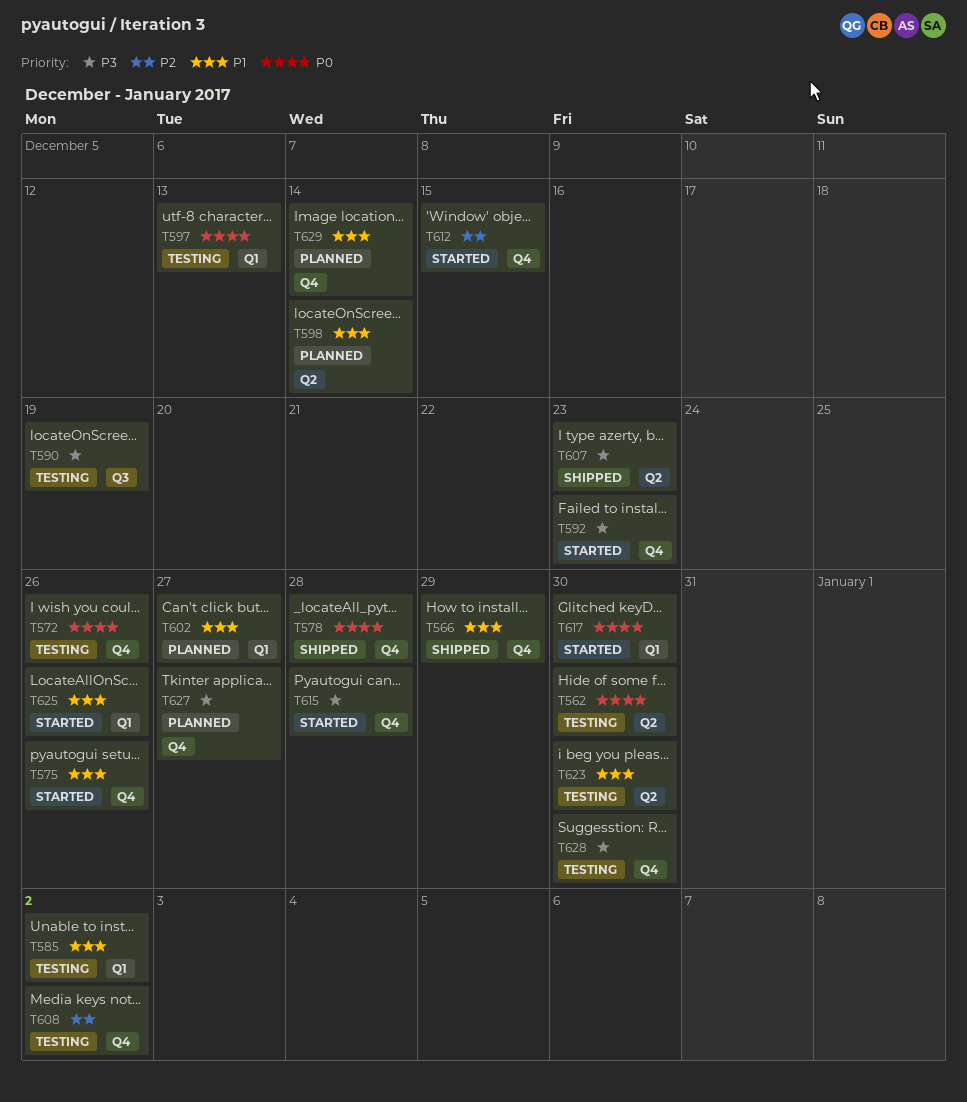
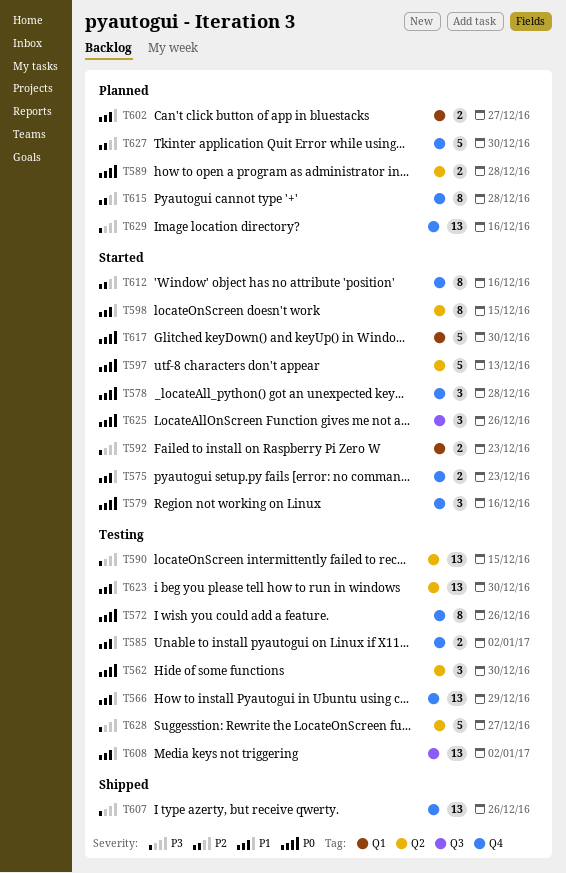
T566, status: Shipped -> Testing
T575, due: Dec 26 -> Dec 23
T578, status: Shipped -> Started
T579: none -> present
T585, label: Q1 -> Q4
T589: none -> present
T590, label: Q3 -> Q2
T590, due: Dec 19 -> Dec 15
T592, label: Q4 -> Q1
T597, status: Testing -> Started
T597, label: Q1 -> Q2
T598, status: Planned -> Started
T598, due: Dec 14 -> Dec 15
T607, label: Q2 -> Q4
T607, due: Dec 23 -> Dec 26
T608, priority: P2 -> P1
T608, label: Q4 -> Q3
T612, due: Dec 15 -> Dec 16
T615, status: Started -> Planned
T615, priority: P3 -> P2
T625, priority: P1 -> P0
T625, label: Q1 -> Q3
T627, priority: P3 -> P2
T627, due: Dec 27 -> Dec 30
T628, label: Q4 -> Q2
T628, due: Dec 30 -> Dec 27
T629, priority: P1 -> P3
T629, due: Dec 14 -> Dec 16

